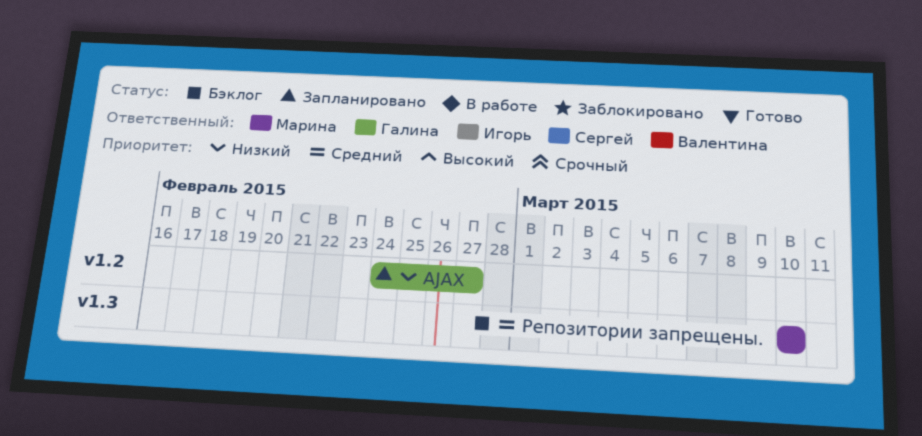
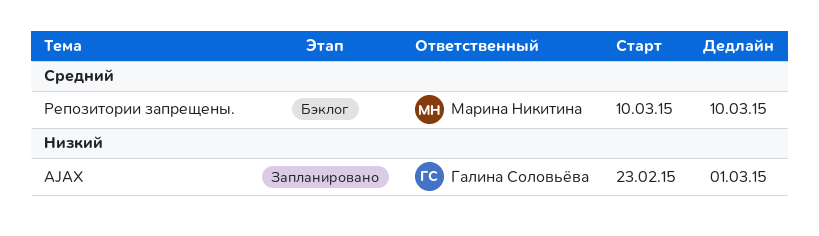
AJAX, start: Feb 24 -> Feb 23
AJAX, due: Feb 27 -> Mar 1

